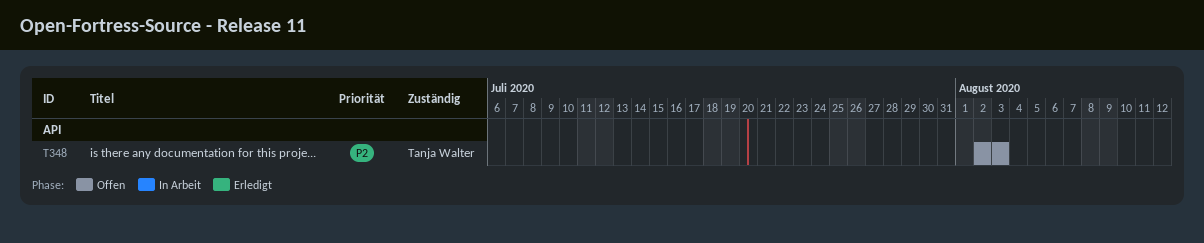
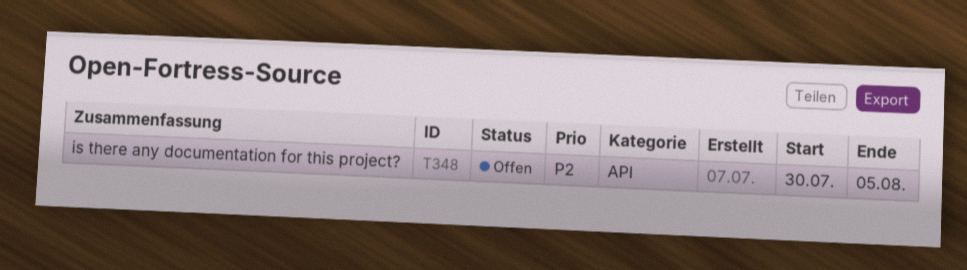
T348, start: Aug 2 -> Jul 30
T348, due: Aug 3 -> Aug 5

